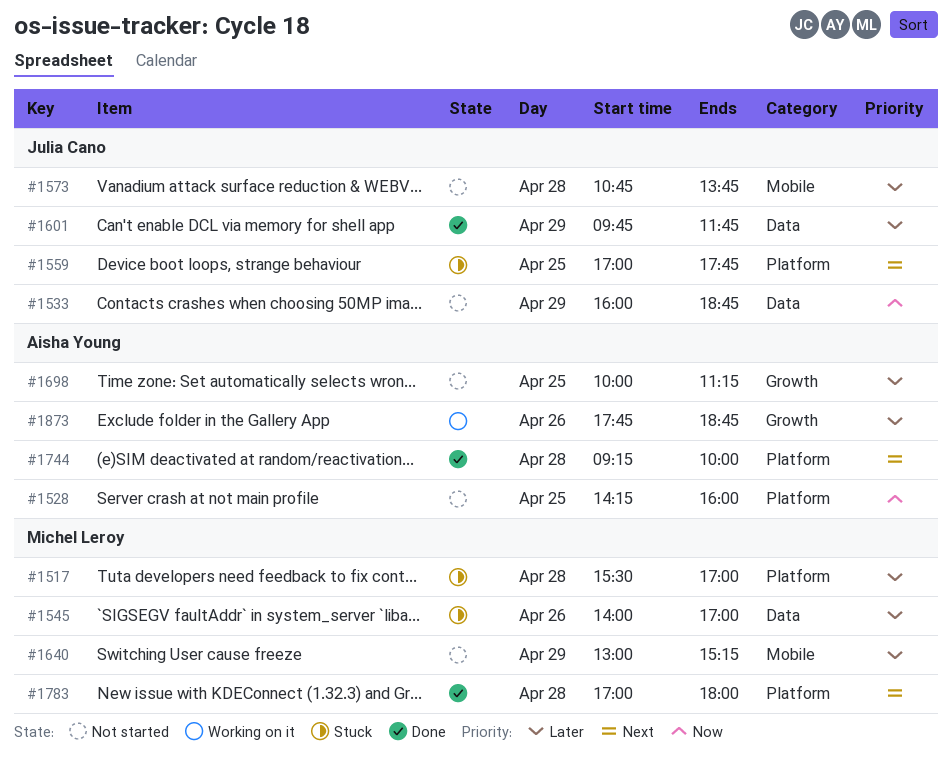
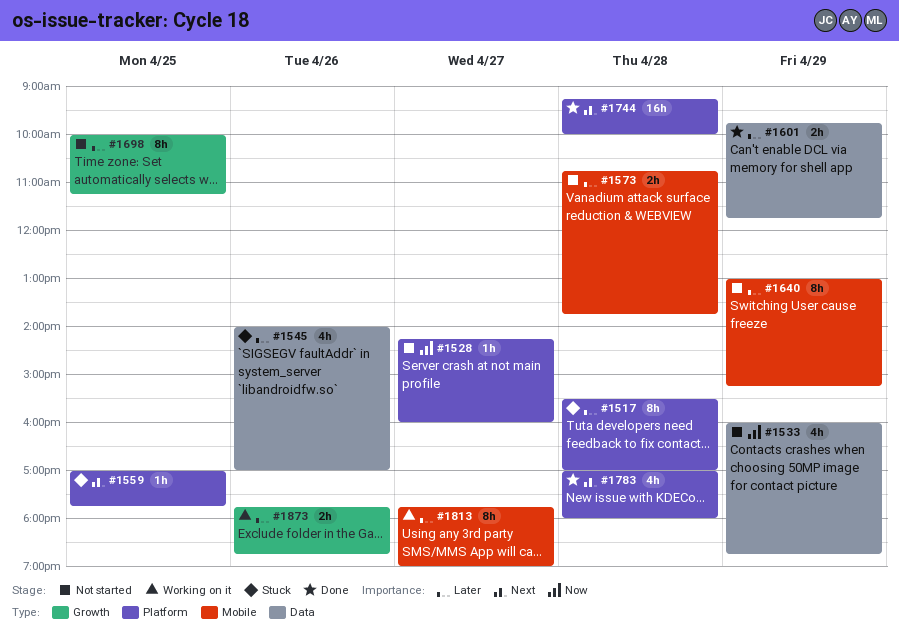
#1528, day: Apr 25 -> Apr 27
#1813: none -> present

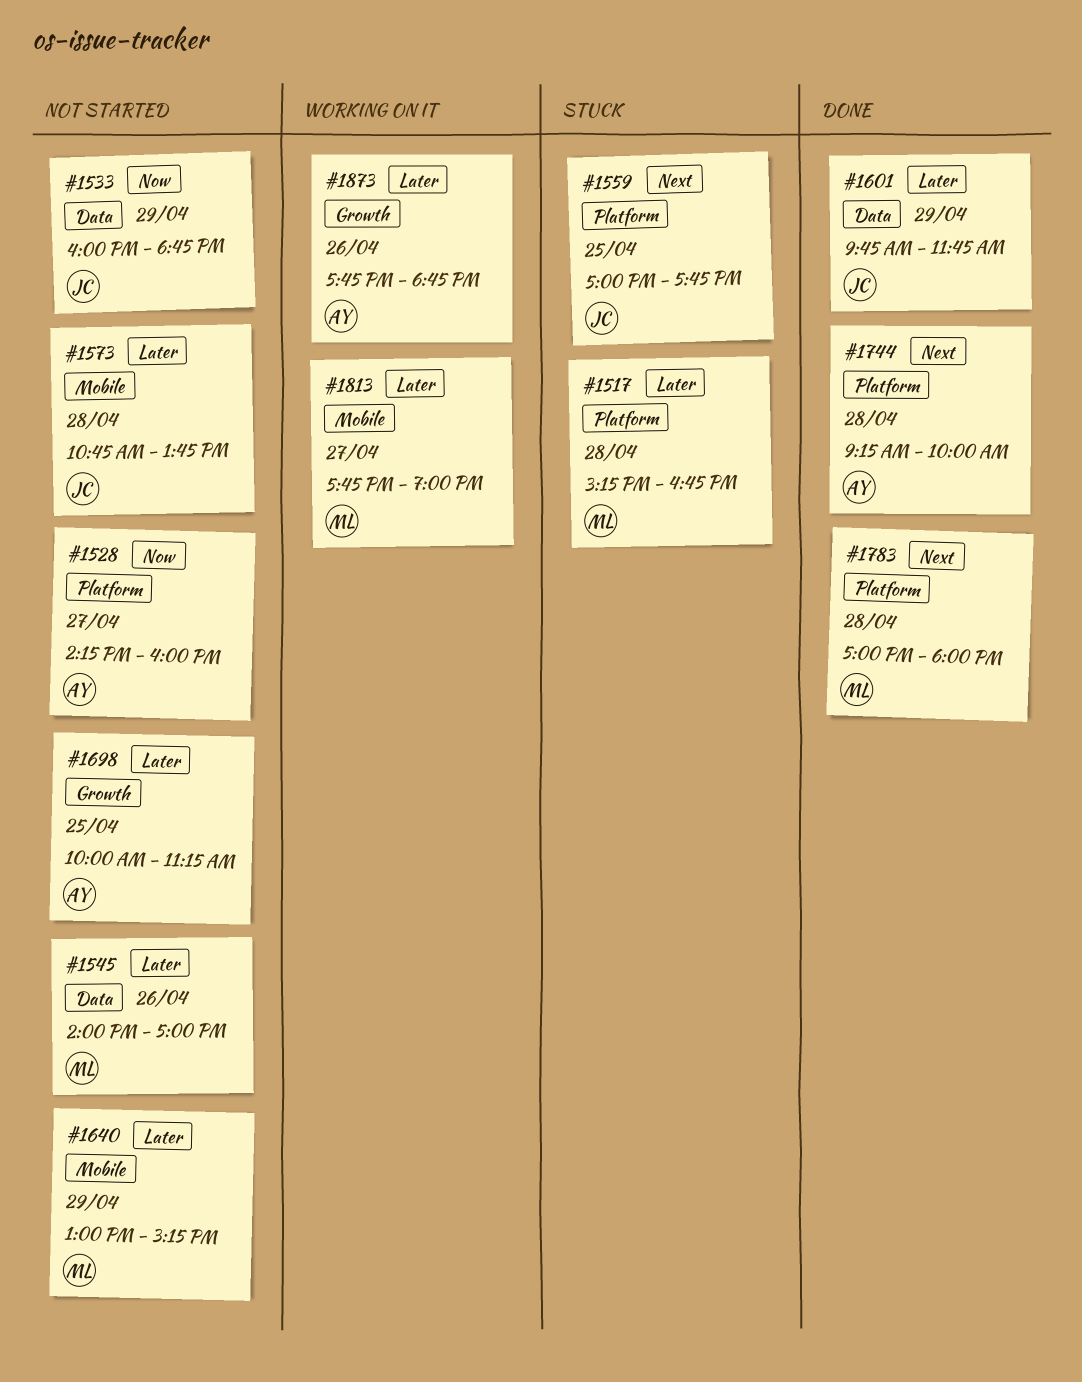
#1517, begins: 15:30 -> 15:15
#1517, ends: 17:00 -> 16:45
#1545, status: Stuck -> Not started

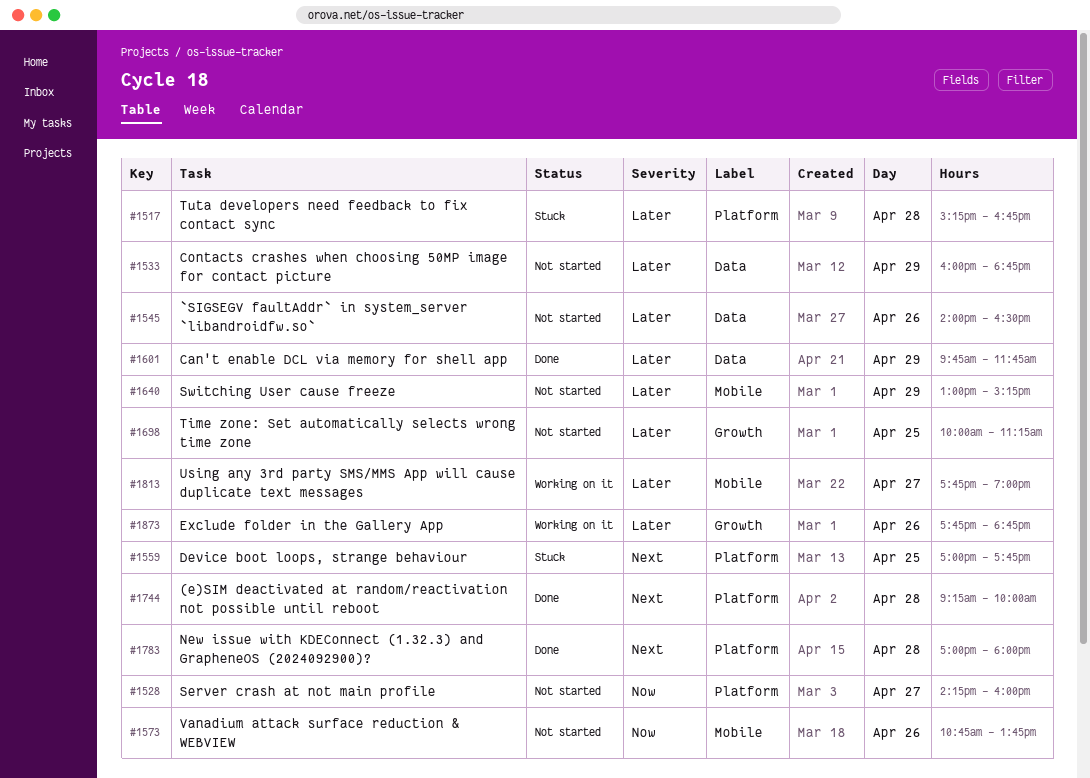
#1533, priority: Now -> Later
#1545, ends: 17:00 -> 16:30
#1573, priority: Later -> Now
#1573, day: Apr 28 -> Apr 26

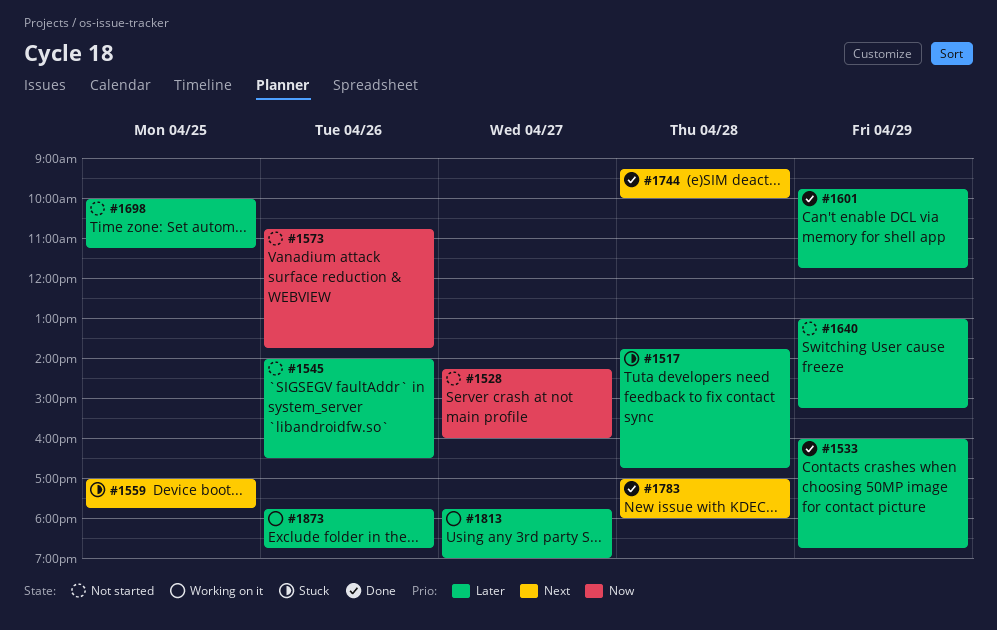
#1517, begins: 15:15 -> 13:45
#1533, status: Not started -> Done

